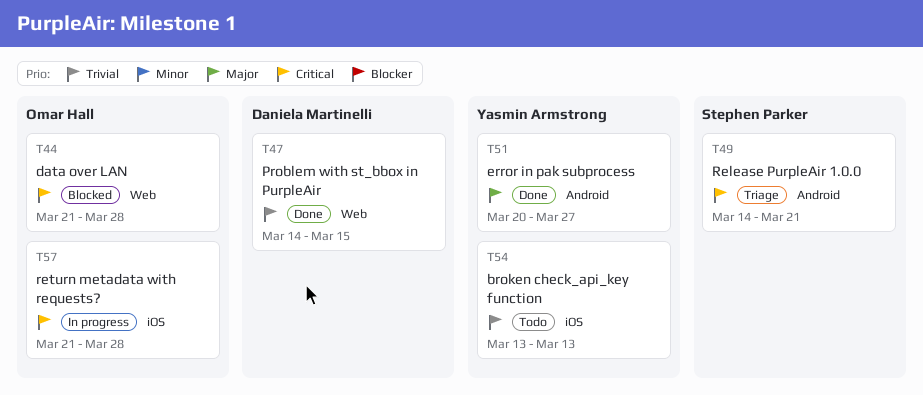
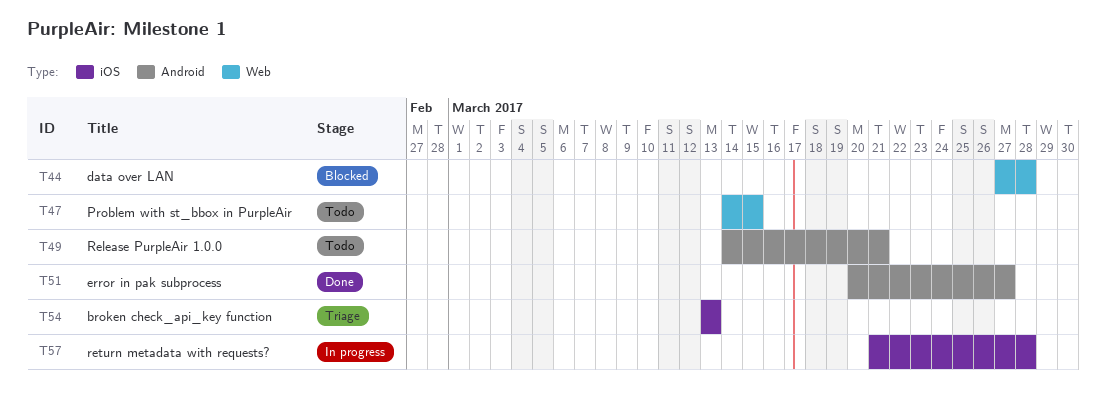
T44, start: Mar 21 -> Mar 27
T47, status: Done -> Todo
T49, status: Triage -> Todo
T54, status: Todo -> Triage

